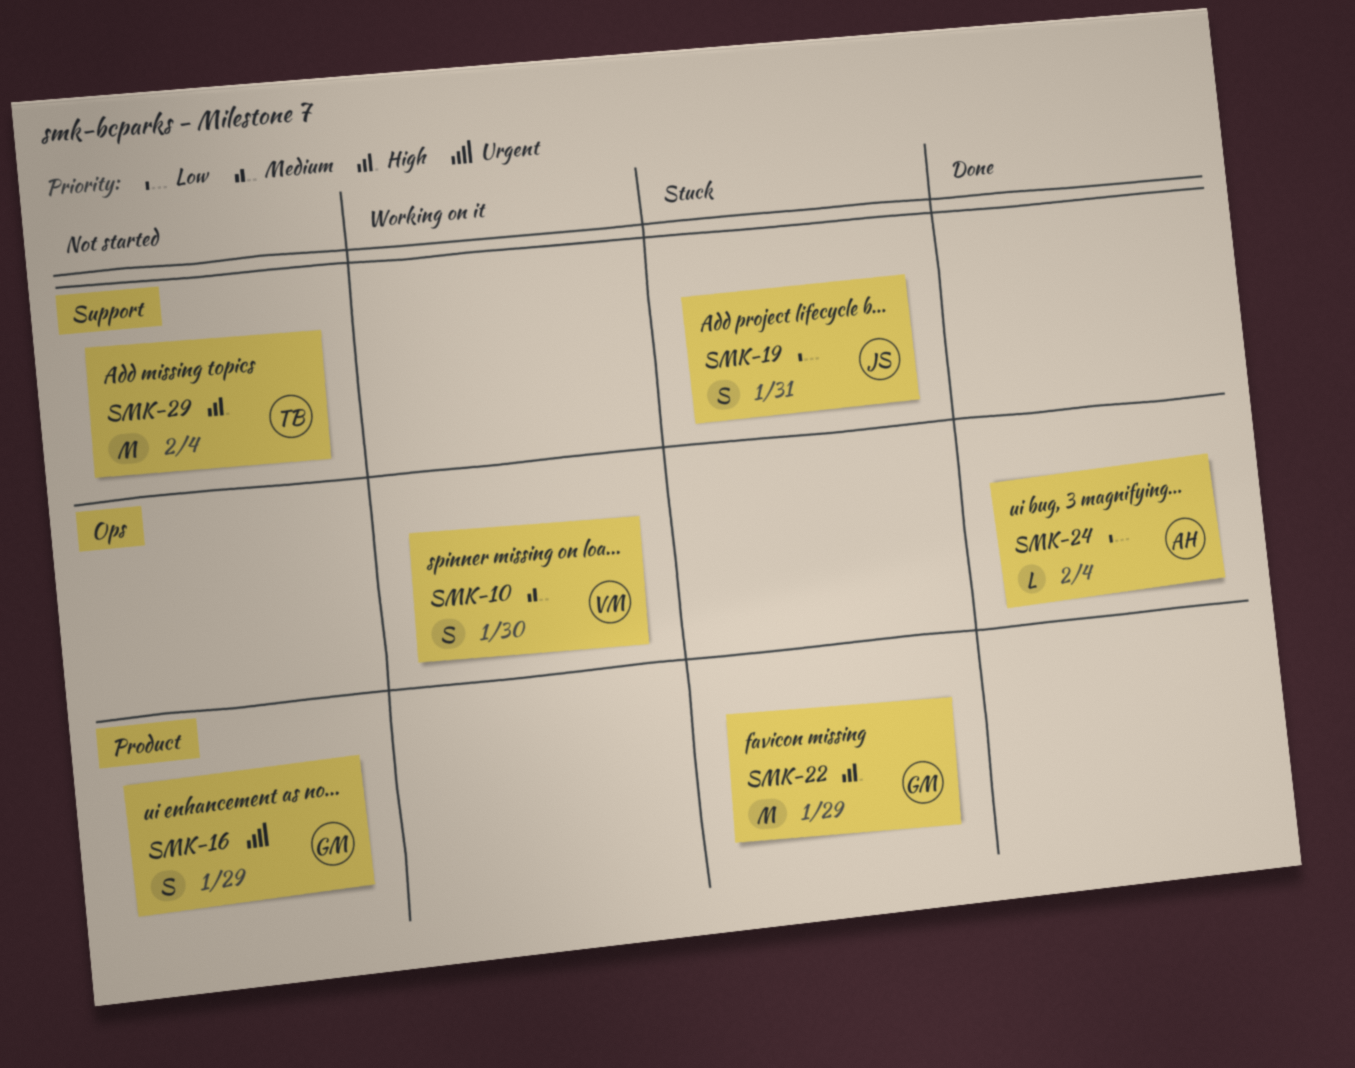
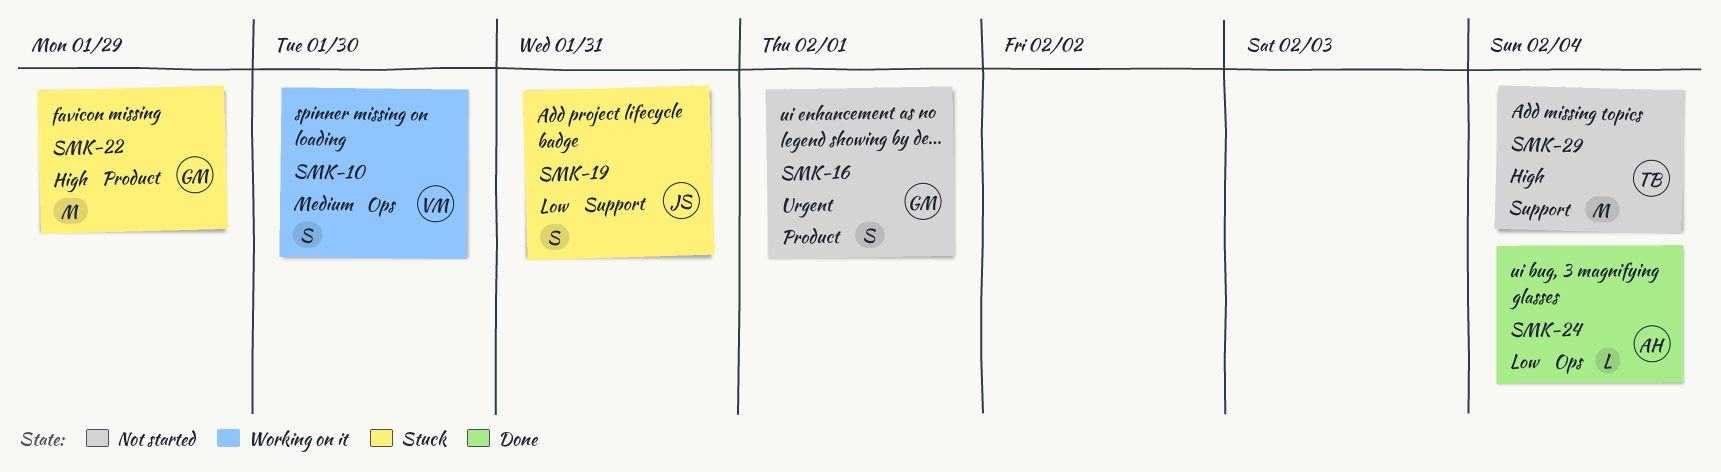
SMK-16, due: Jan 29 -> Feb 1

